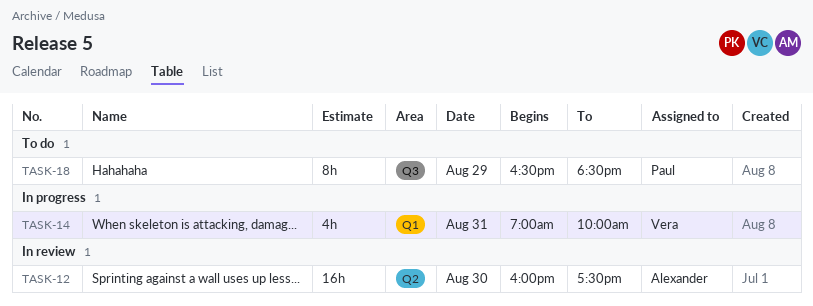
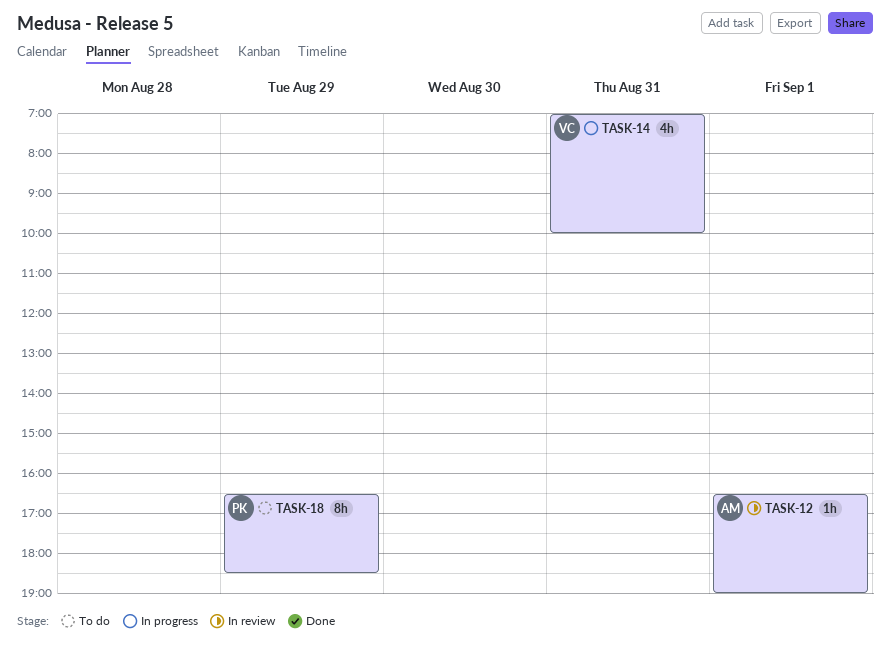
TASK-12, estimate: 16h -> 1h
TASK-12, day: Aug 30 -> Sep 1
TASK-12, begins: 16:00 -> 16:30
TASK-12, ends: 17:30 -> 19:00

